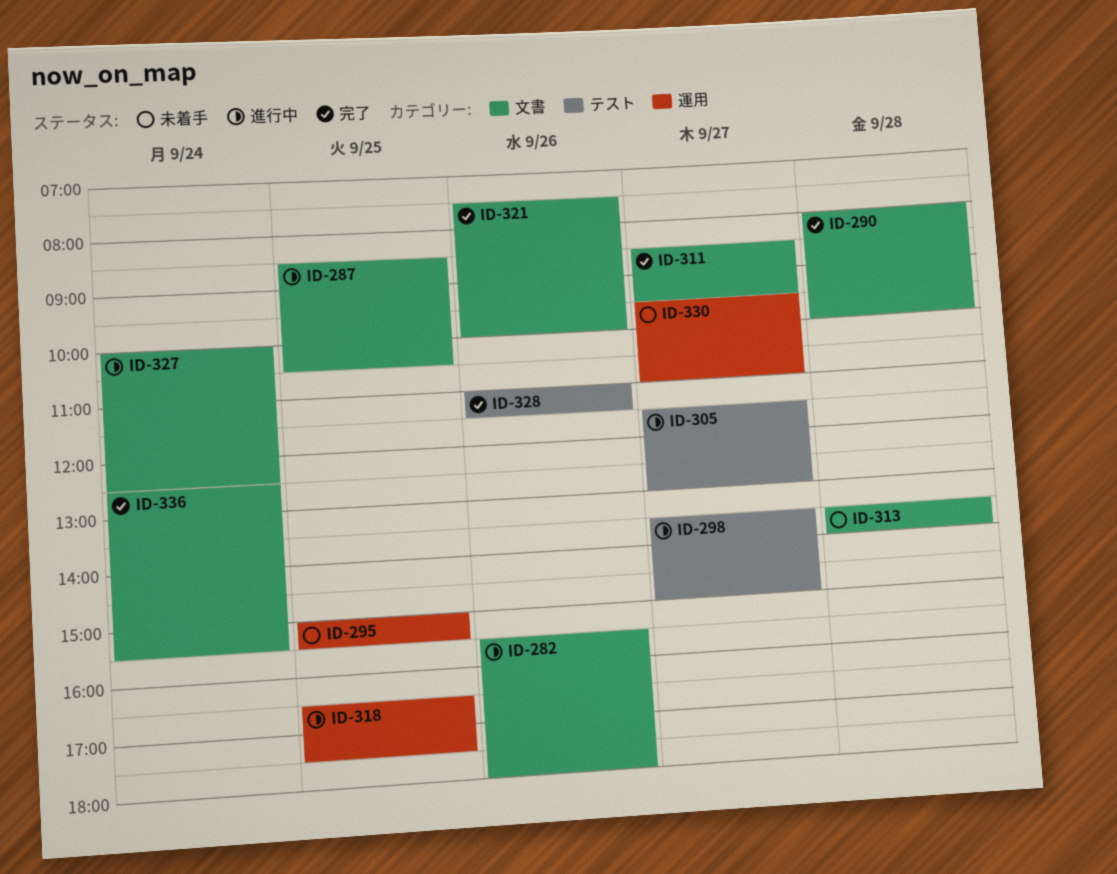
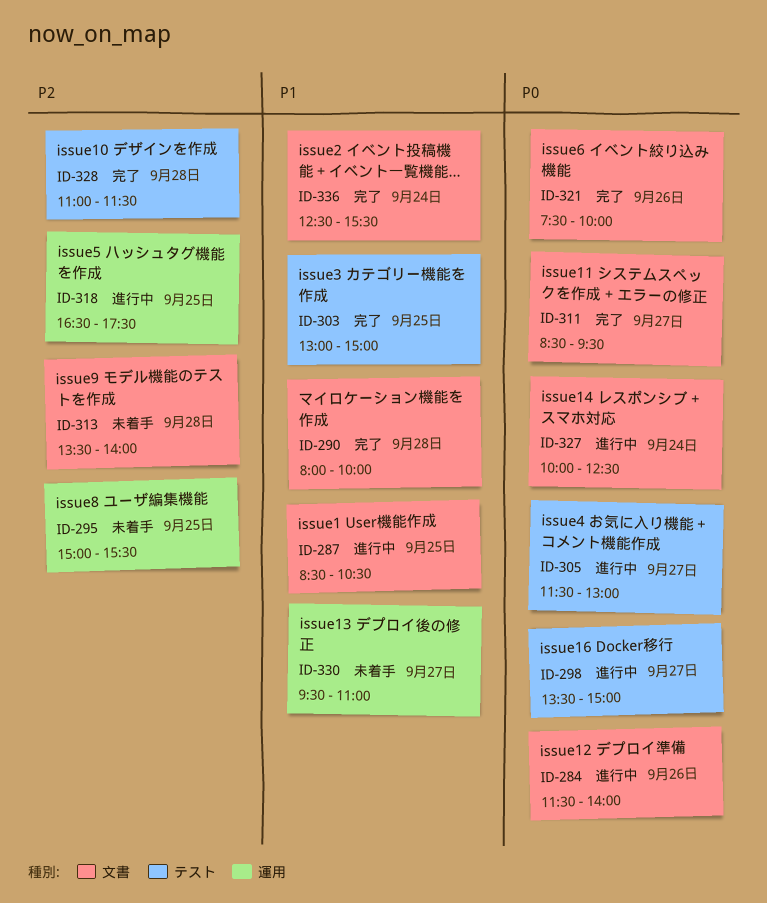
ID-282: present -> none
ID-284: none -> present
ID-303: none -> present
ID-328, day: Sep 26 -> Sep 28

